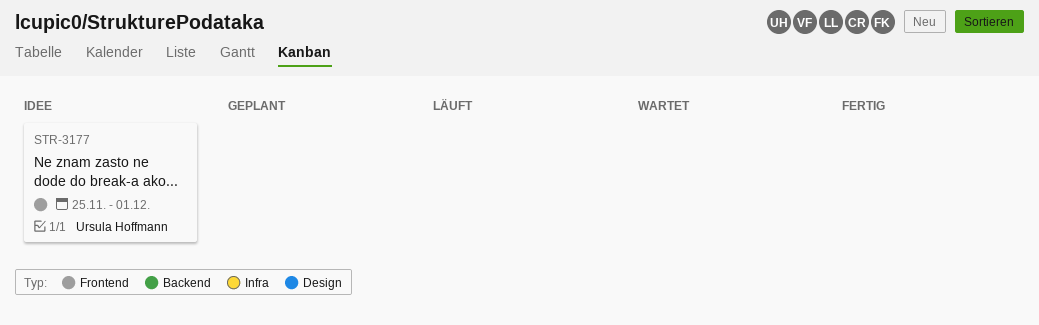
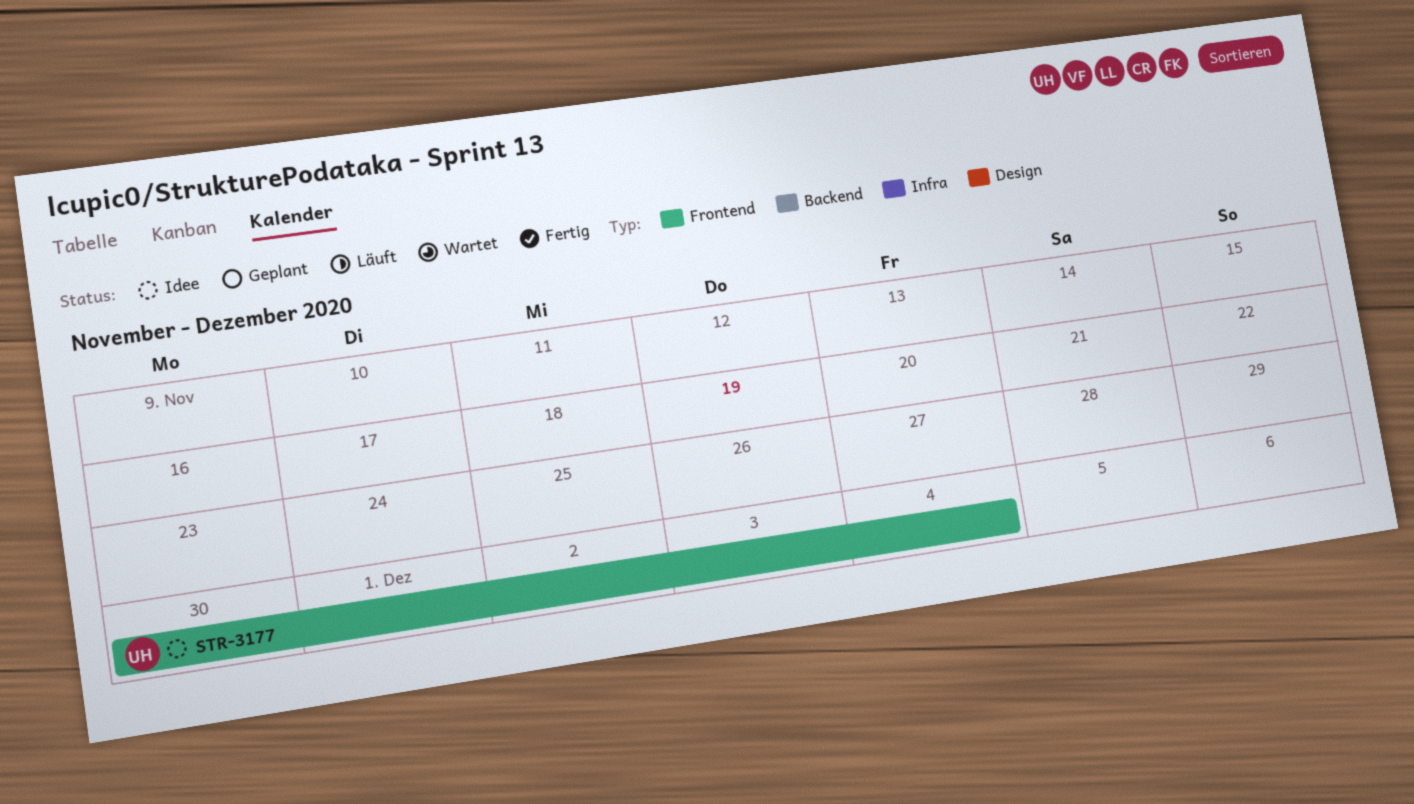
STR-3177, start: Nov 25 -> Nov 30
STR-3177, due: Dec 1 -> Dec 4

